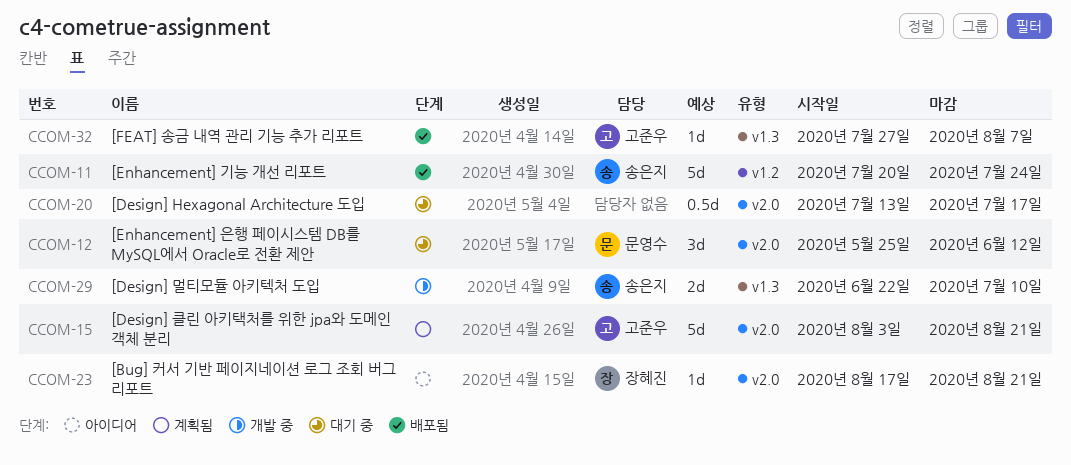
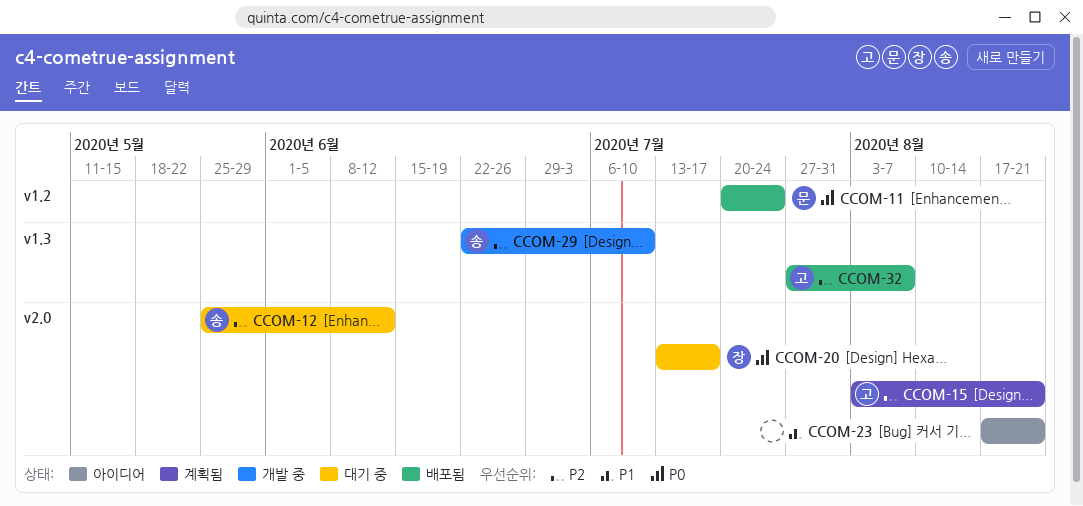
CCOM-11, owner: 송은지 -> 문영수
CCOM-12, owner: 문영수 -> 송은지
CCOM-20, owner: none -> 장혜진
CCOM-23, owner: 장혜진 -> none

